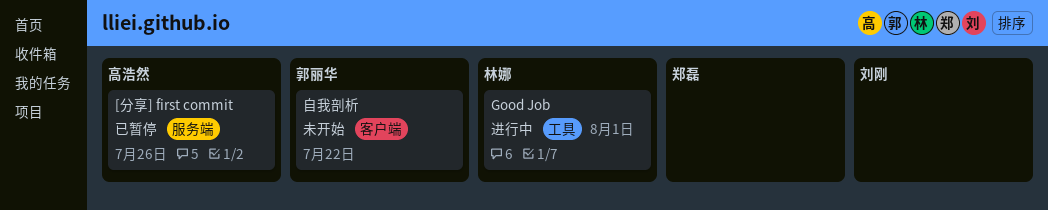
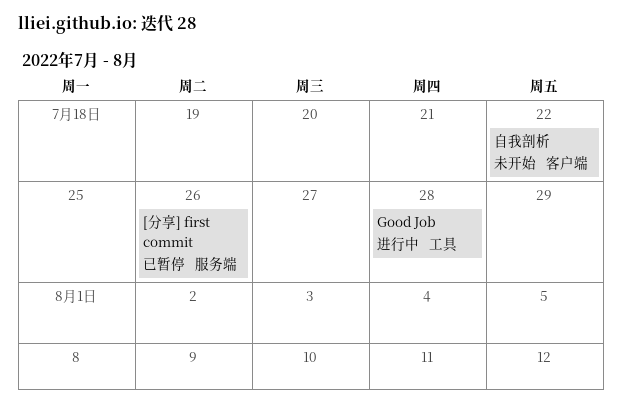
Good Job, due: Aug 1 -> Jul 28

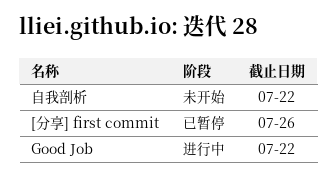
Good Job, due: Jul 28 -> Jul 22

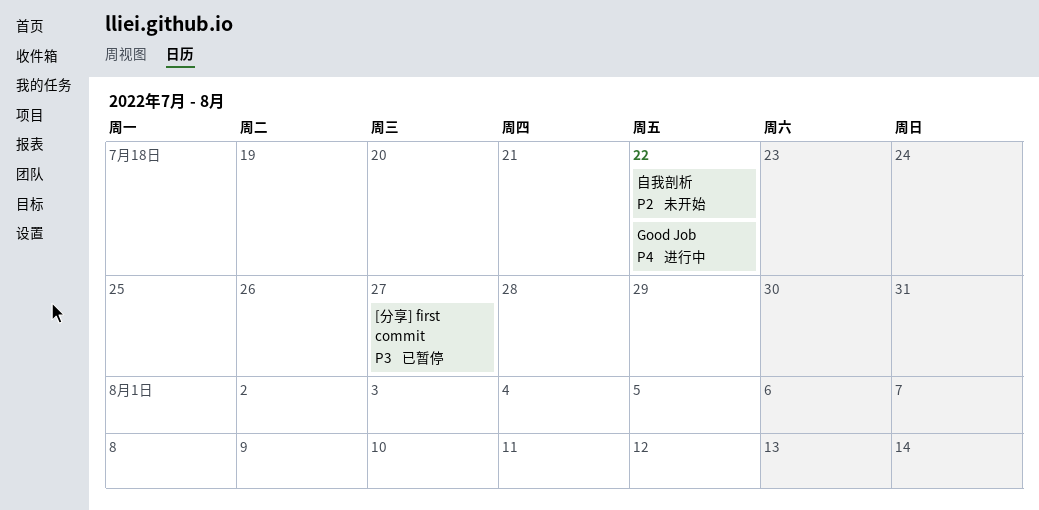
[分享] first commit, due: Jul 26 -> Jul 27

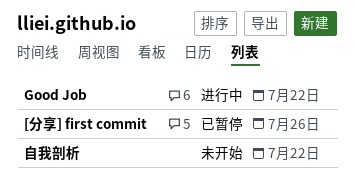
[分享] first commit, due: Jul 27 -> Jul 26

